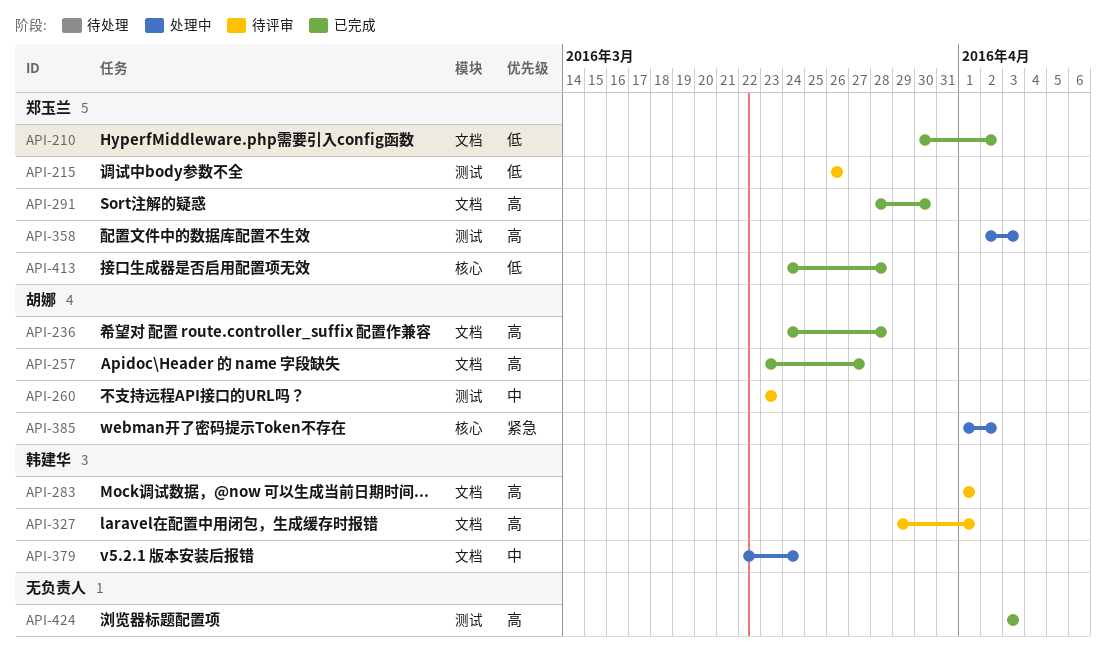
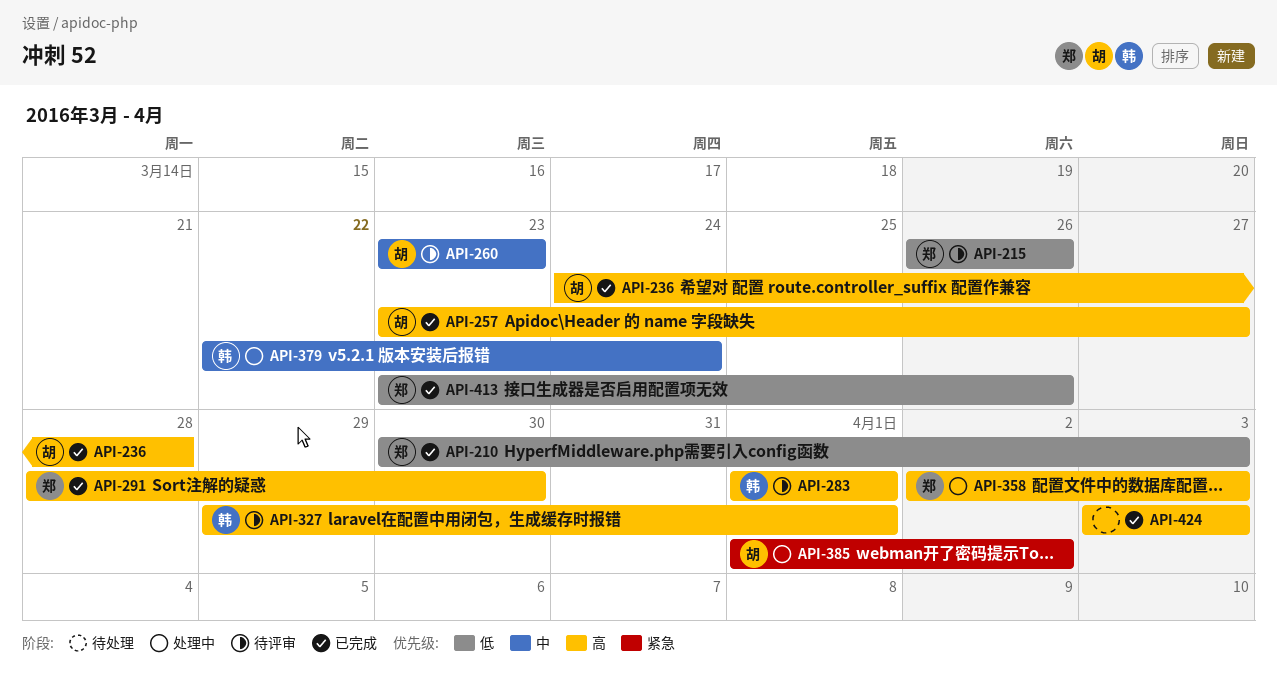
API-210, due: Apr 2 -> Apr 3
API-413, start: Mar 24 -> Mar 23
API-413, due: Mar 28 -> Mar 26

